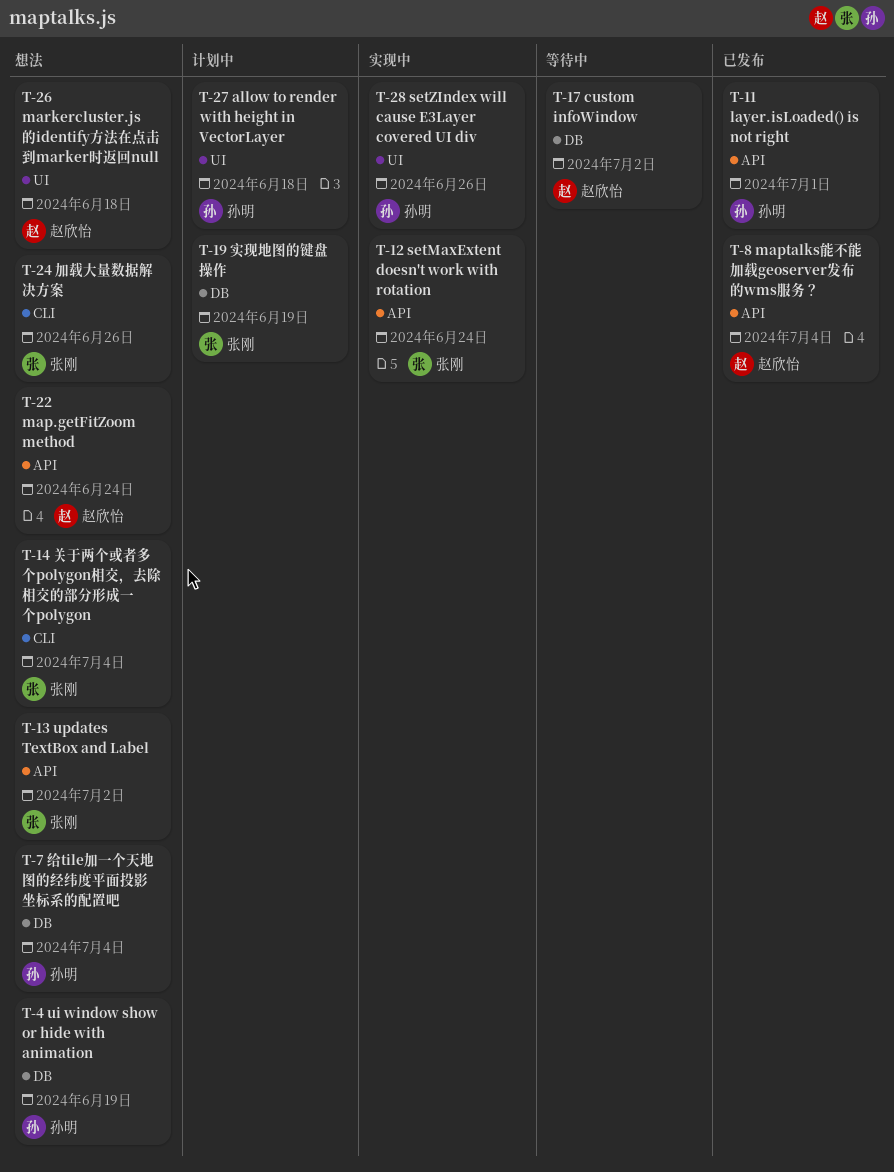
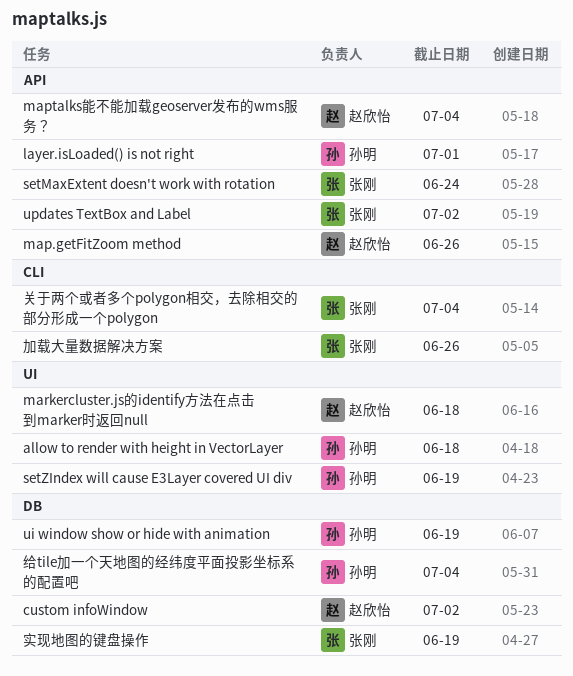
map.getFitZoom method, due: Jun 24 -> Jun 26
setZIndex will cause E3Layer covered UI div, due: Jun 26 -> Jun 19

